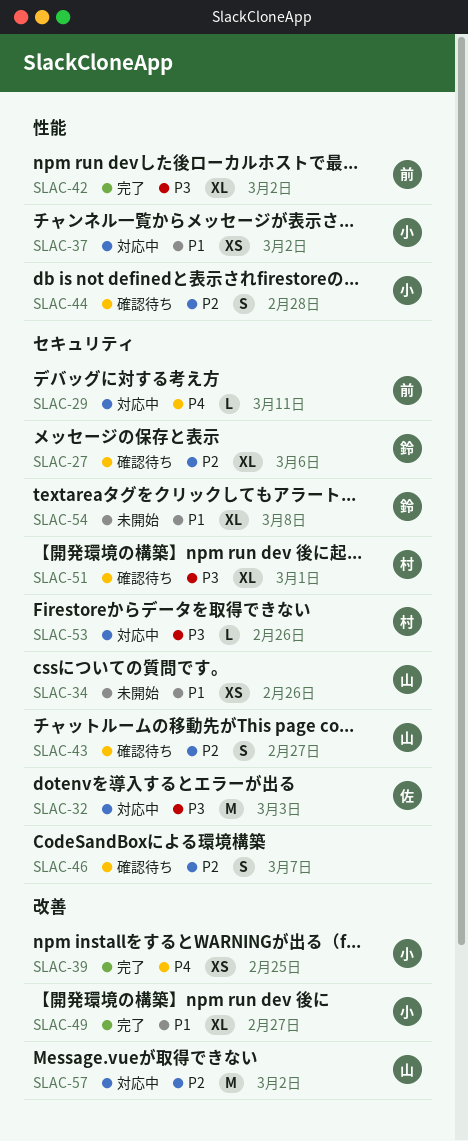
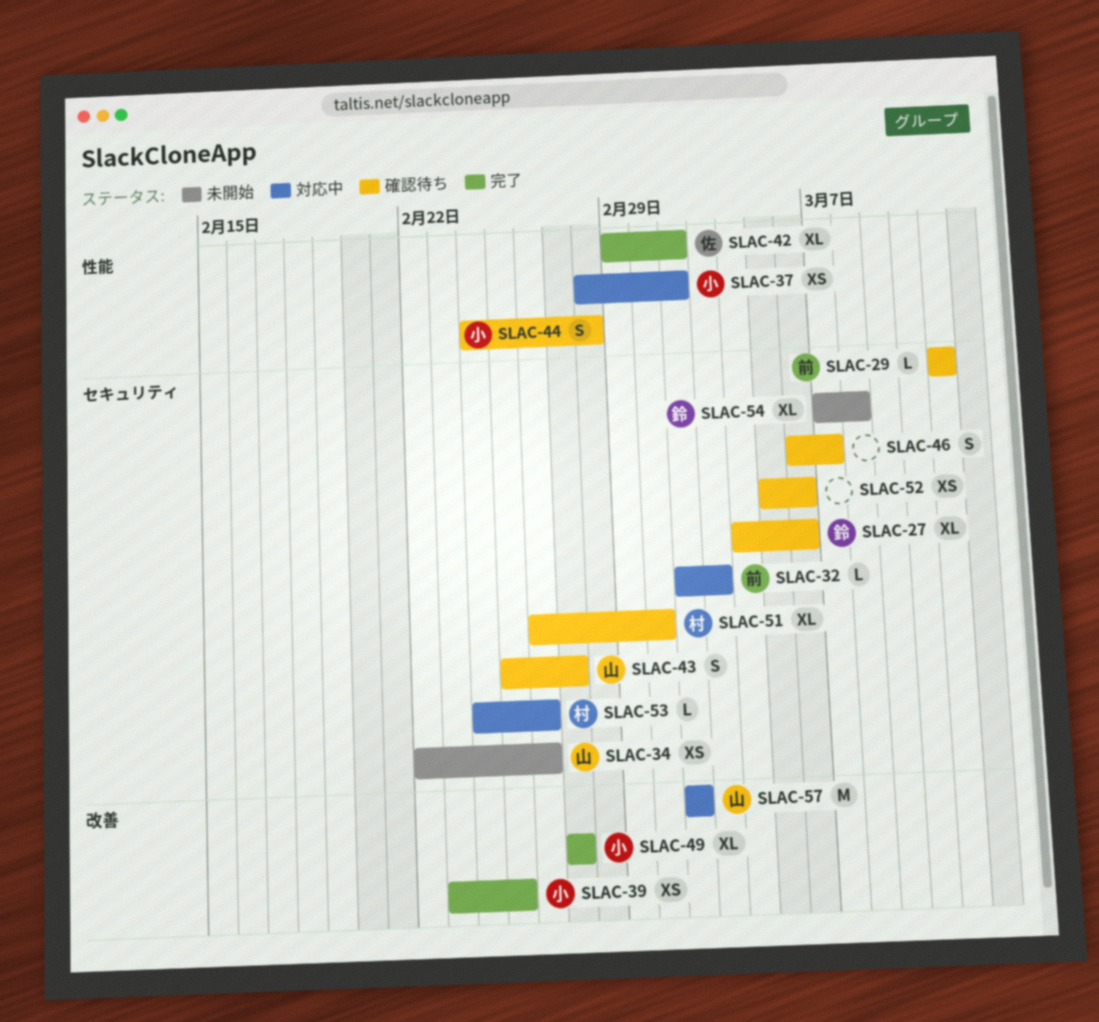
SLAC-29, status: 対応中 -> 確認待ち
SLAC-32, owner: 佐 -> 前
SLAC-32, estimate: M -> L
SLAC-42, owner: 前 -> 佐
SLAC-52: none -> present

